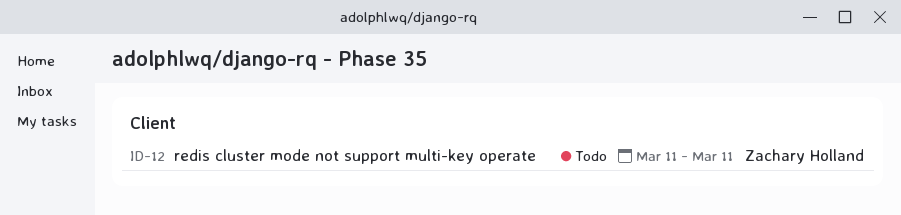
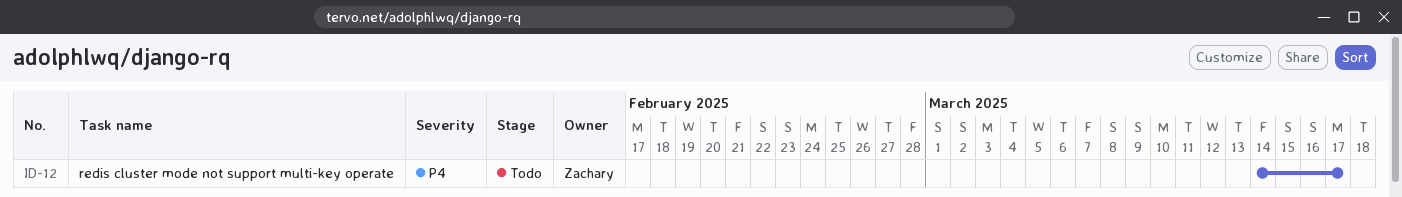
ID-12, start: Mar 11 -> Mar 14
ID-12, due: Mar 11 -> Mar 17

